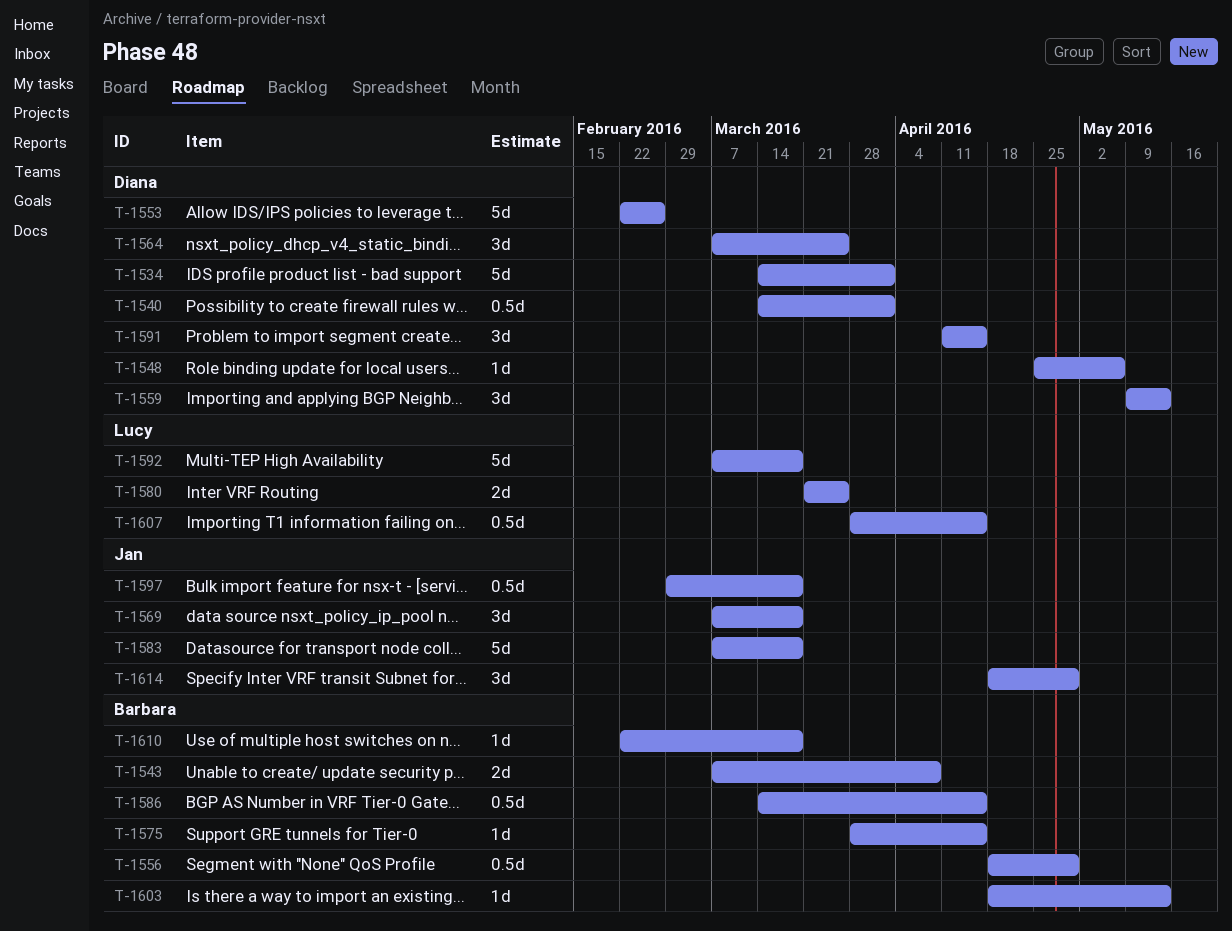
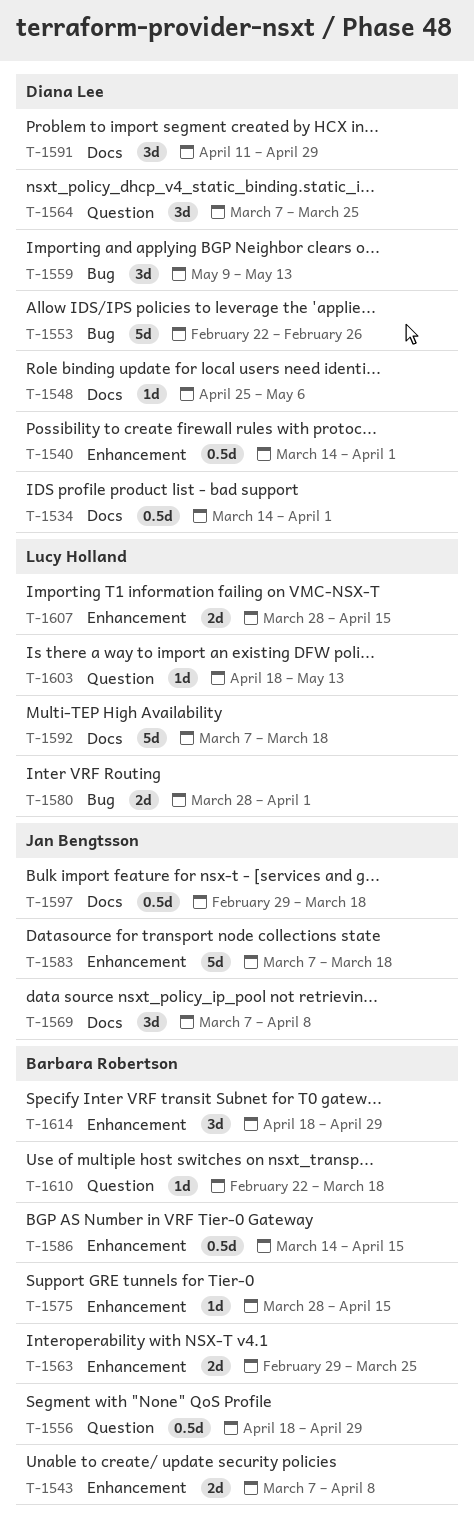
T-1534, estimate: 5d -> 0.5d
T-1563: none -> present
T-1569, due: Mar 18 -> Apr 8
T-1580, start: Mar 21 -> Mar 28
T-1580, due: Mar 25 -> Apr 1
T-1591, due: Apr 15 -> Apr 29
T-1603, owner: Barbara Robertson -> Lucy Holland
T-1607, estimate: 0.5d -> 2d
T-1614, owner: Jan Bengtsson -> Barbara Robertson

